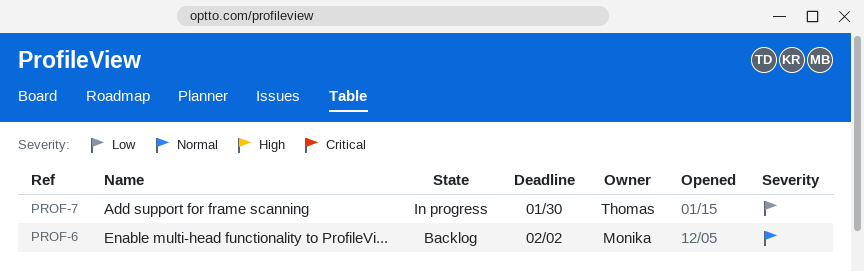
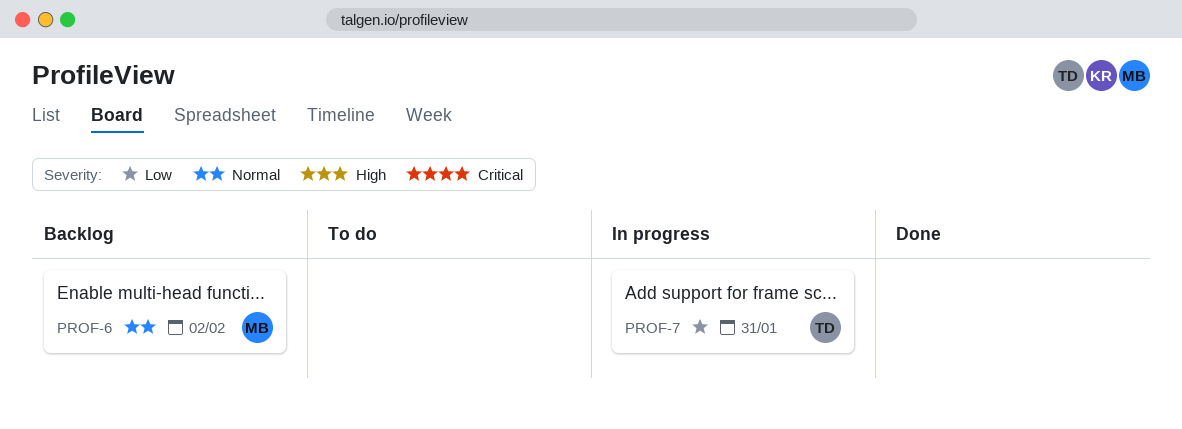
PROF-7, due: Jan 30 -> Jan 31

